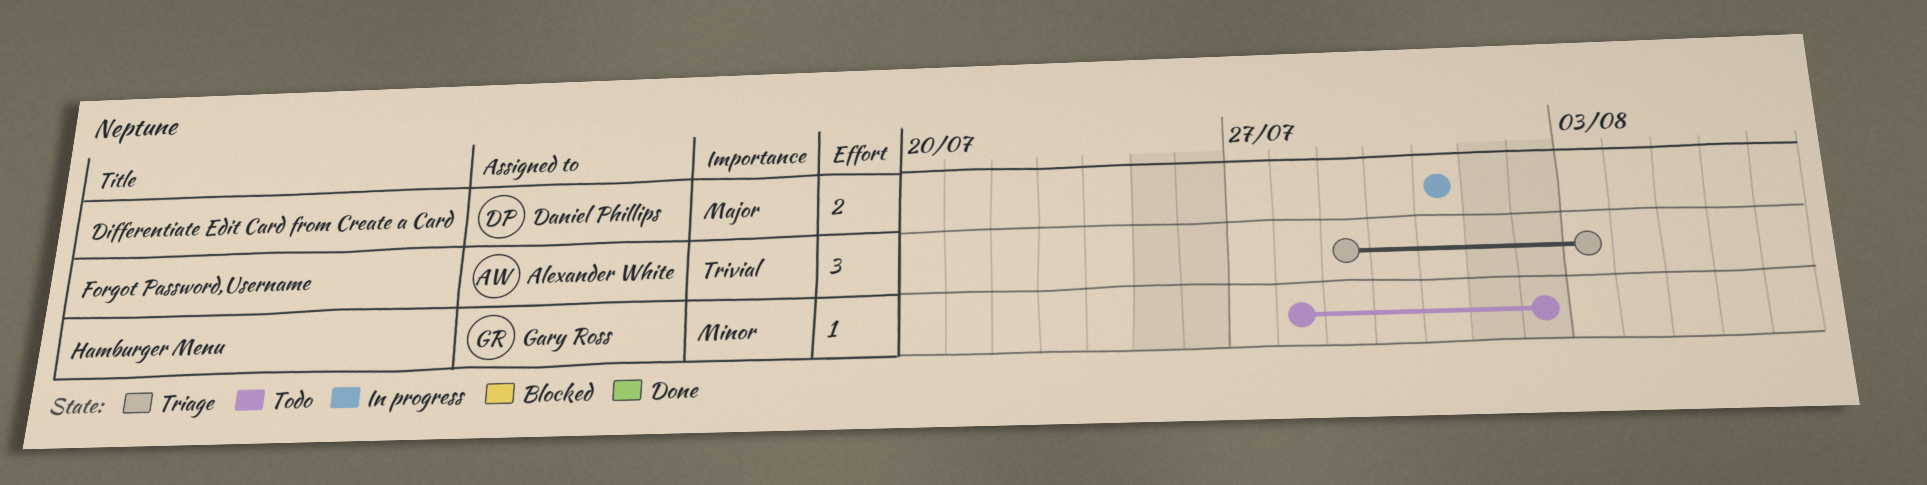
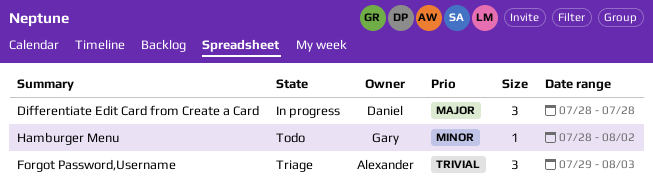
Differentiate Edit Card from Create a Card, estimate: 2 -> 3
Differentiate Edit Card from Create a Card, start: Jul 31 -> Jul 28
Differentiate Edit Card from Create a Card, due: Jul 31 -> Jul 28

